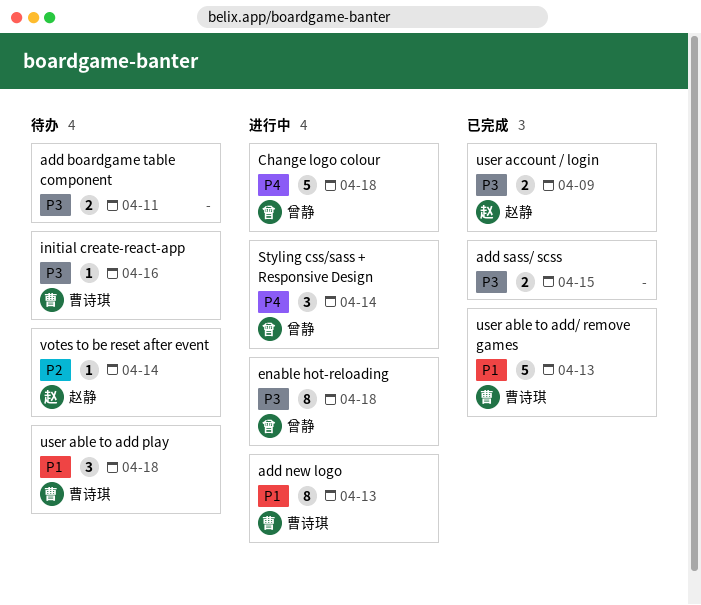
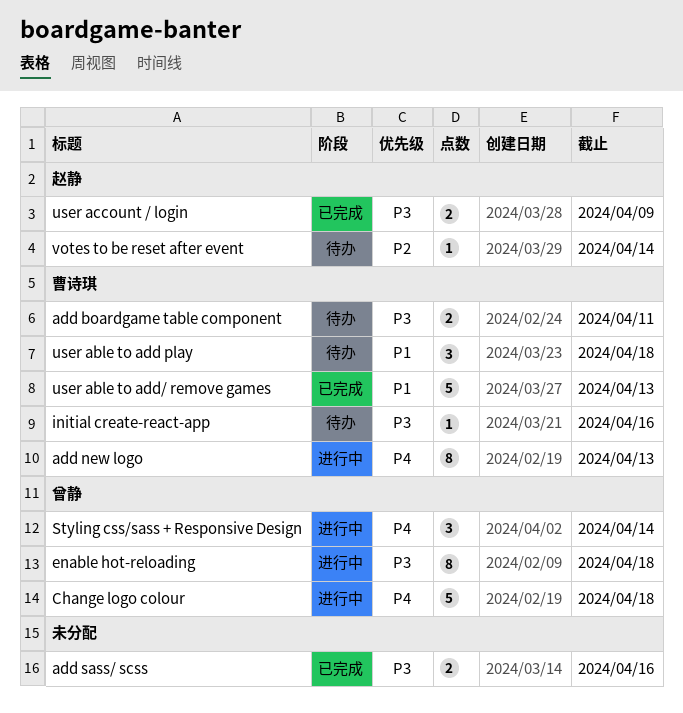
add boardgame table component, owner: none -> 曹诗琪
add new logo, priority: P1 -> P4
add sass/ scss, due: Apr 15 -> Apr 16

